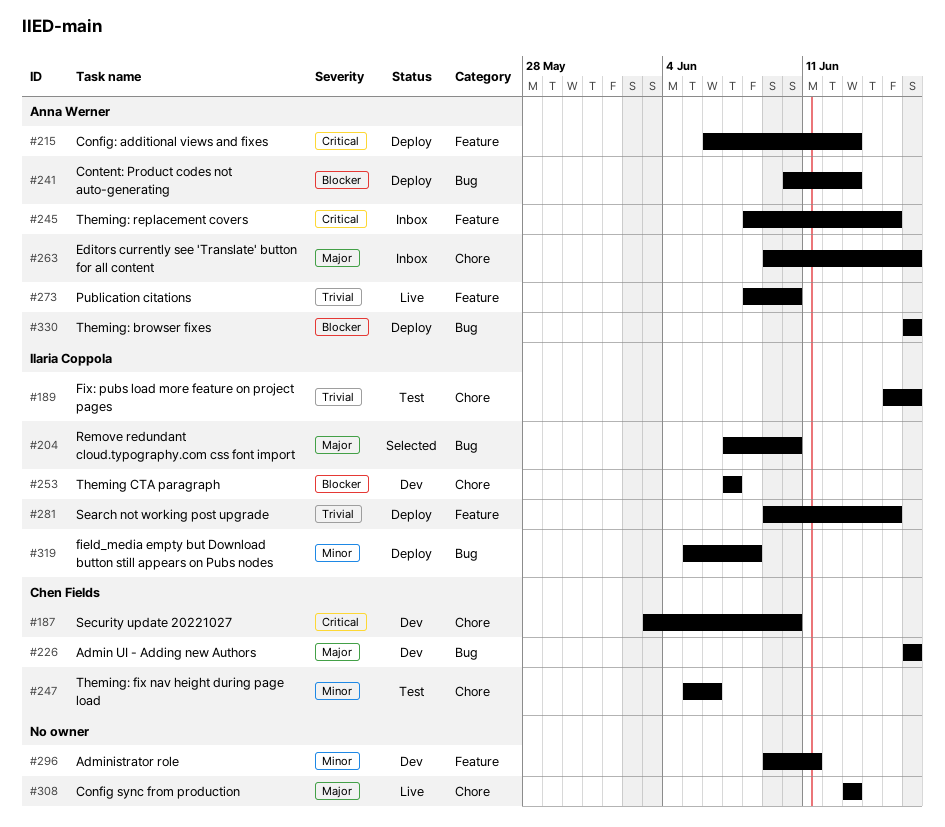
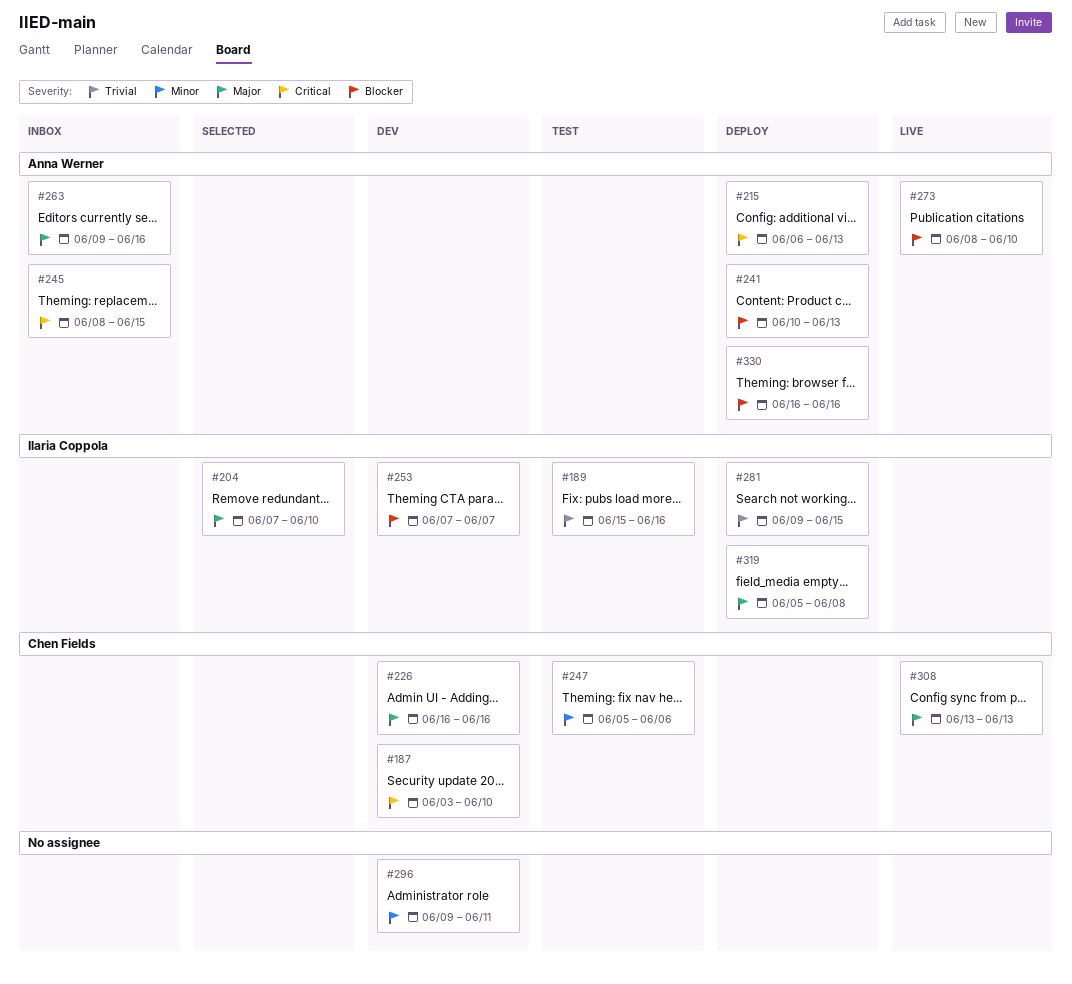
#273, priority: Trivial -> Blocker
#308, owner: none -> Chen Fields
#319, priority: Minor -> Major

